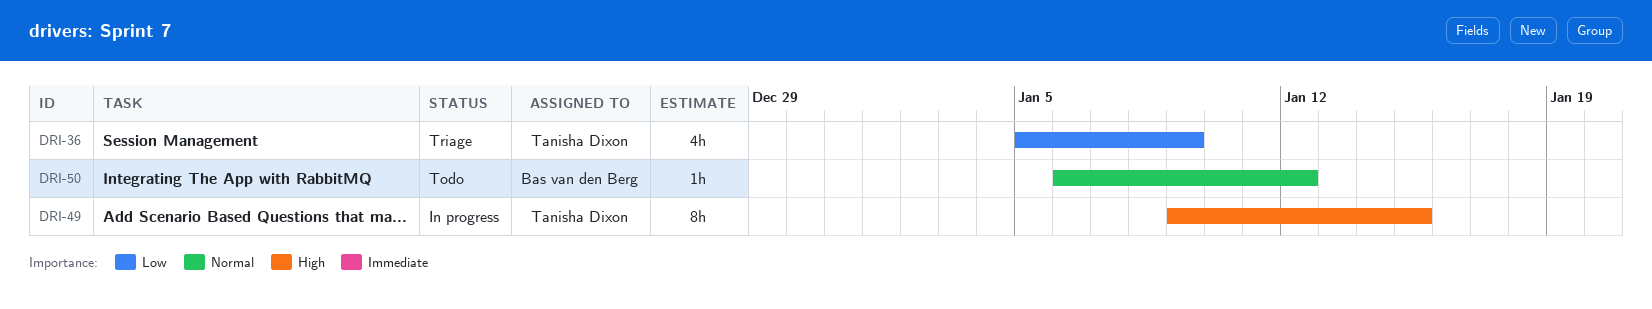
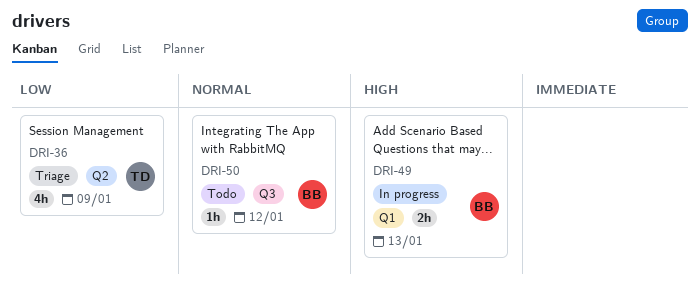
DRI-49, owner: Tanisha Dixon -> Bas van den Berg
DRI-49, estimate: 8h -> 2h
DRI-49, due: Jan 15 -> Jan 13

